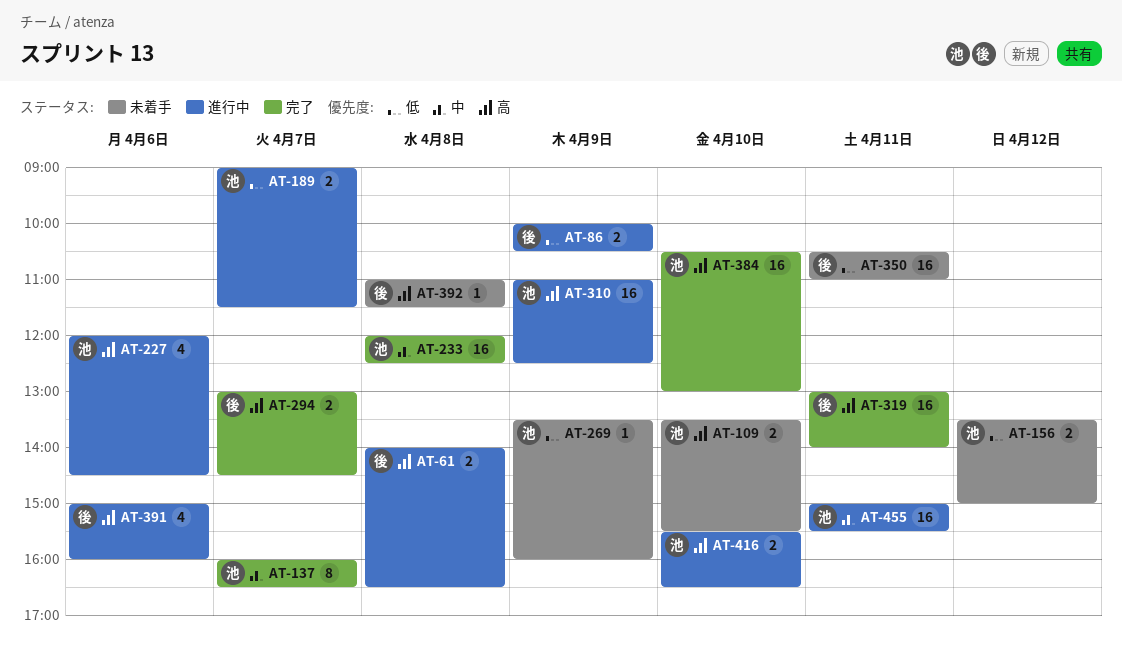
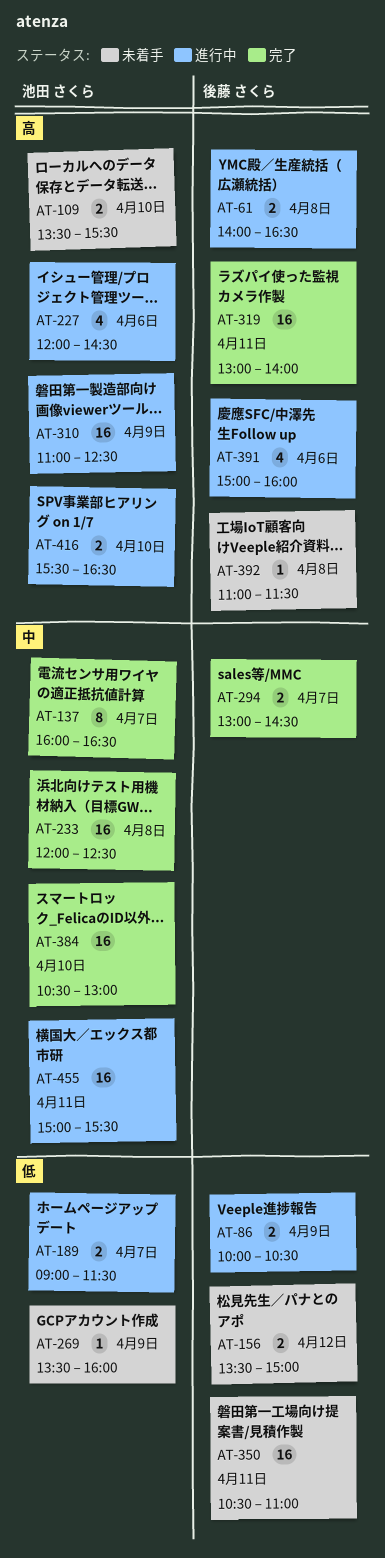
AT-156, owner: 池田 さくら -> 後藤 さくら
AT-294, priority: 高 -> 中
AT-384, priority: 高 -> 中

